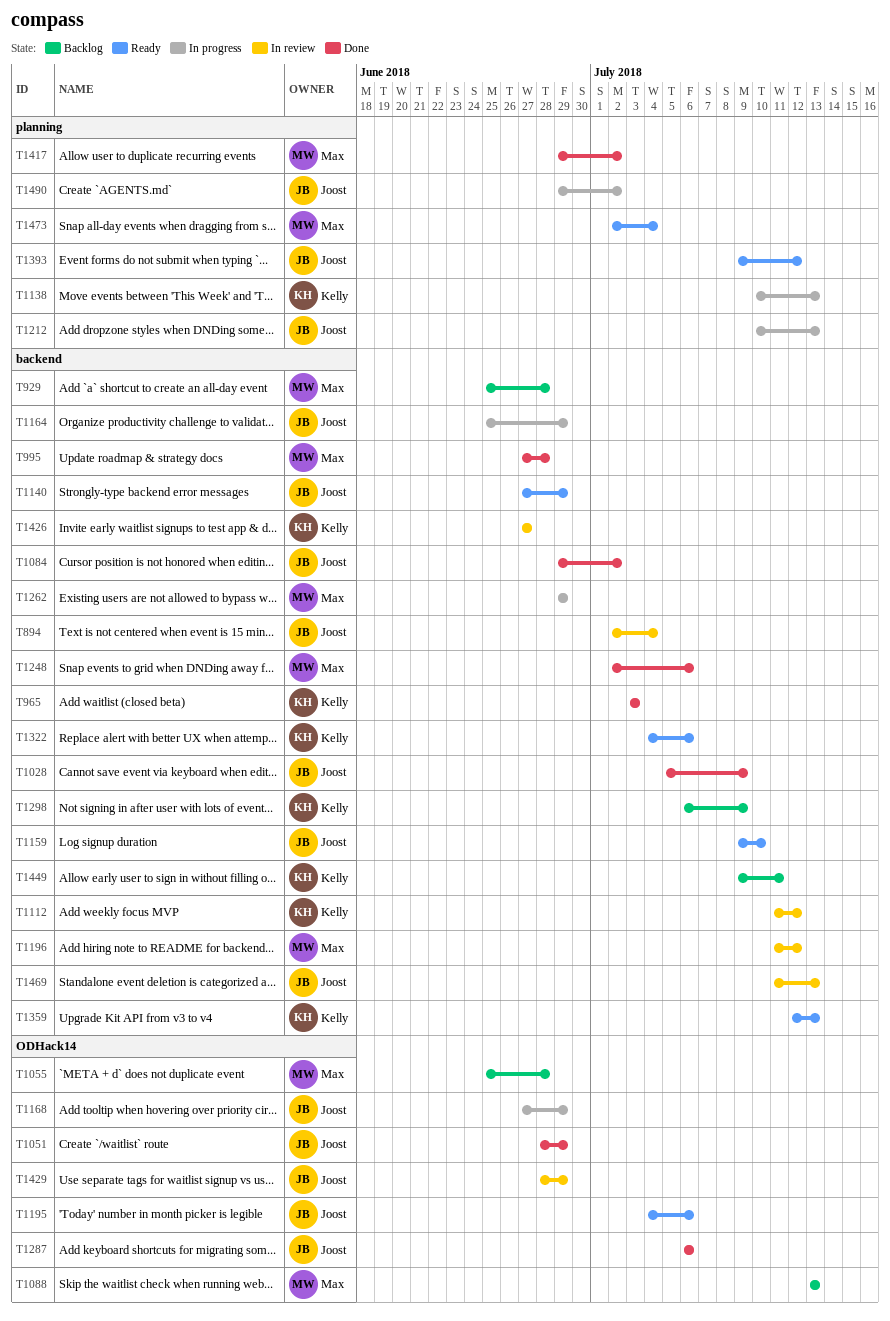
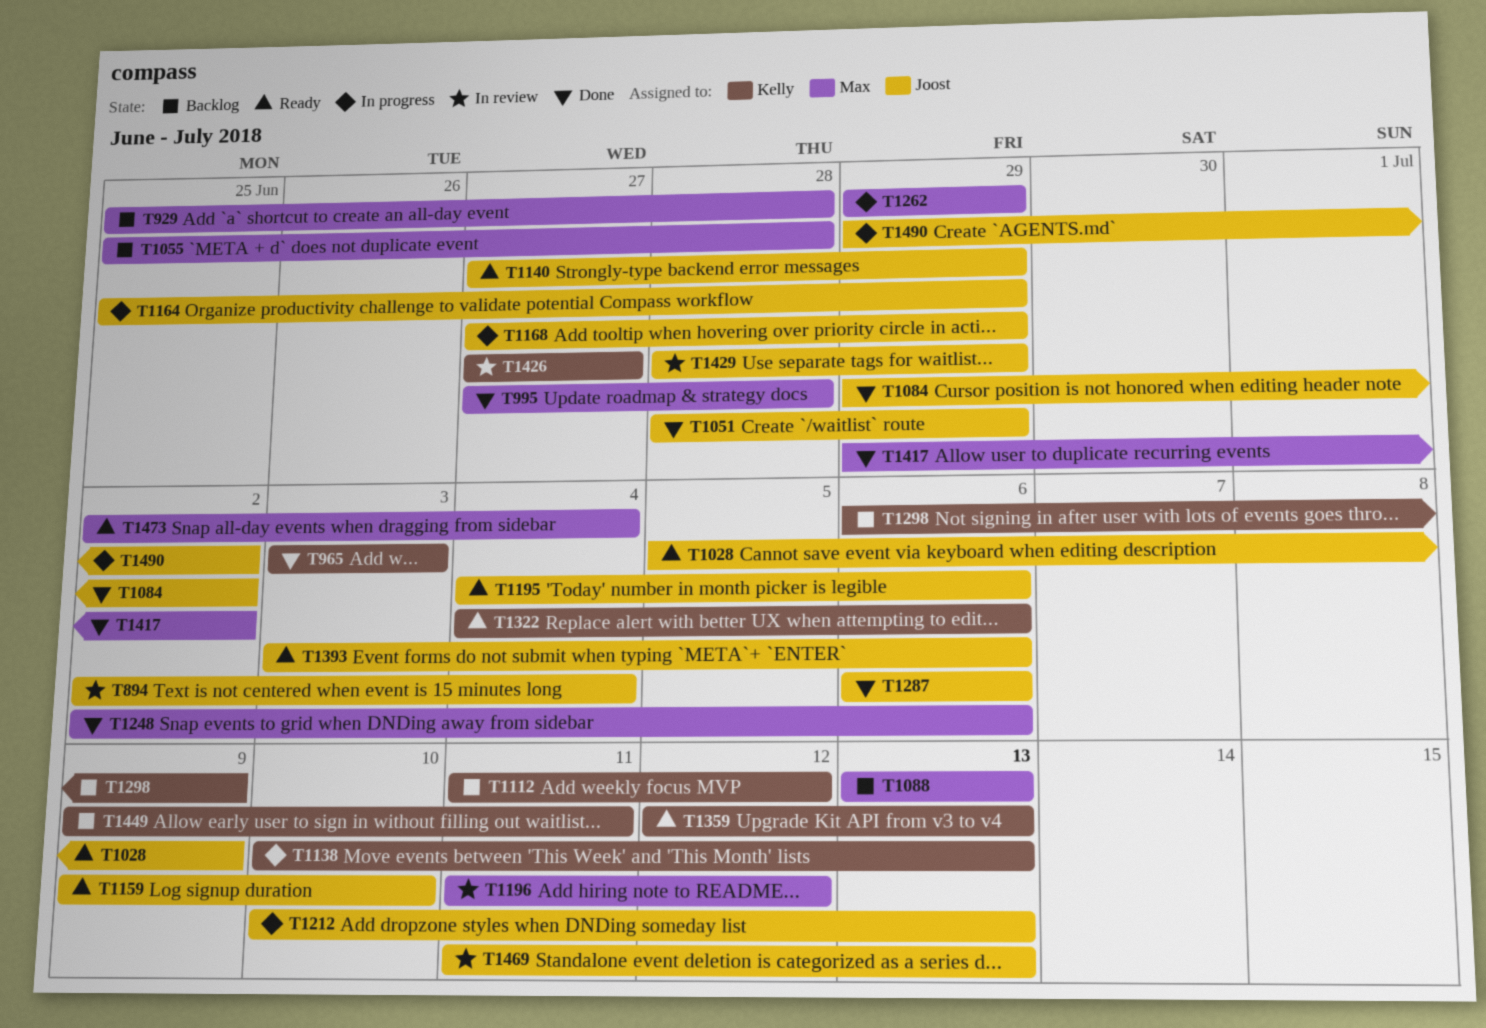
T1028, status: Done -> Ready
T1112, status: In review -> Backlog
T1393, start: Jul 9 -> Jul 3
T1393, due: Jul 12 -> Jul 6

